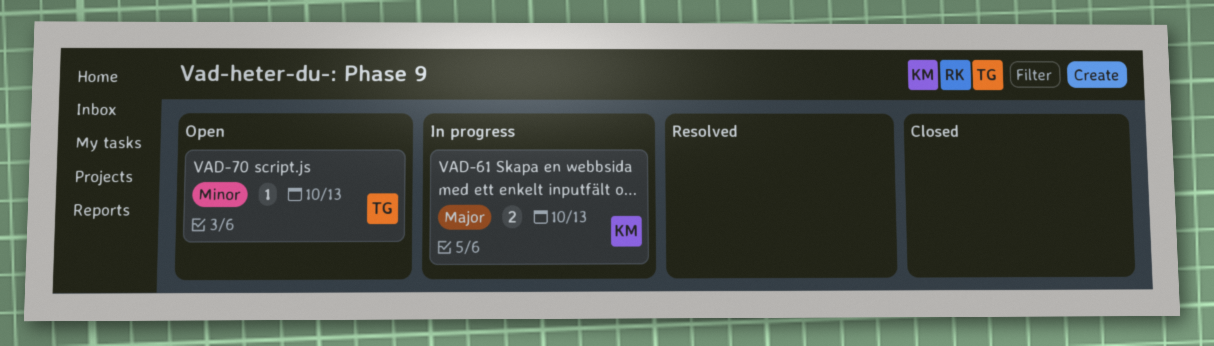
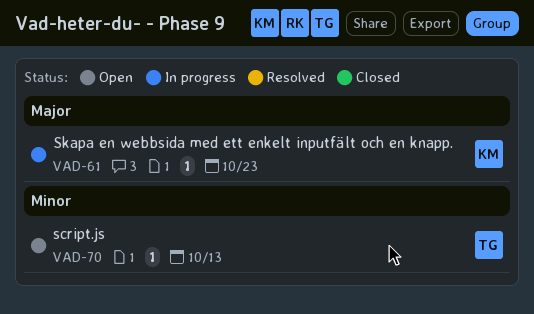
VAD-61, estimate: 2 -> 1
VAD-61, due: Oct 13 -> Oct 23

